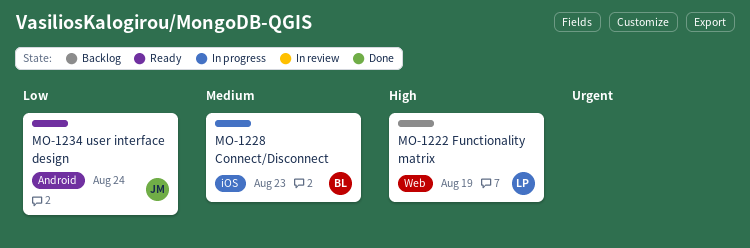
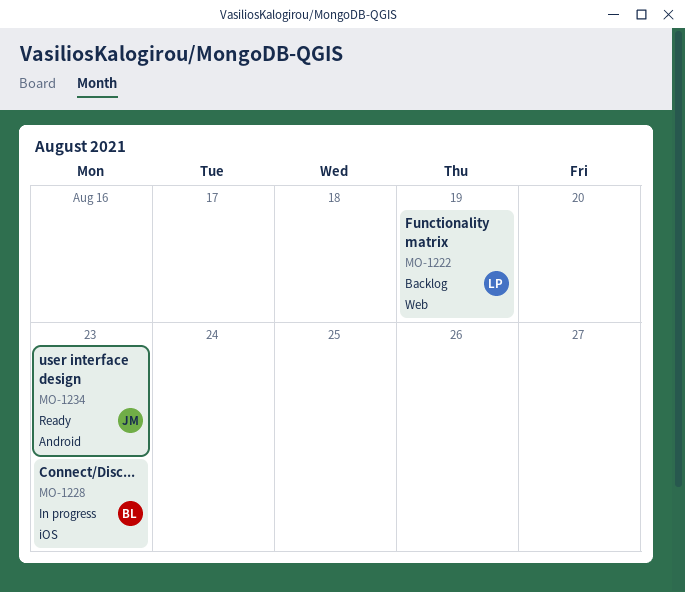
MO-1234, due: Aug 24 -> Aug 23

